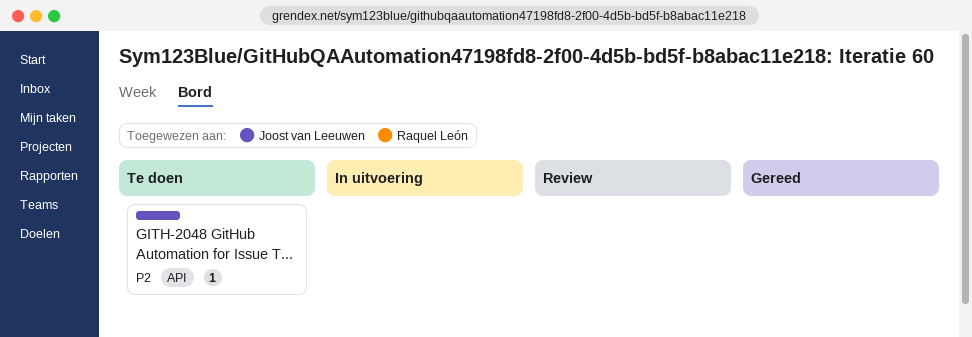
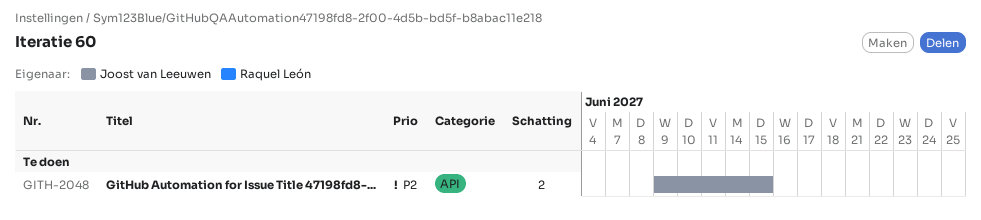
GITH-2048, estimate: 1 -> 2

